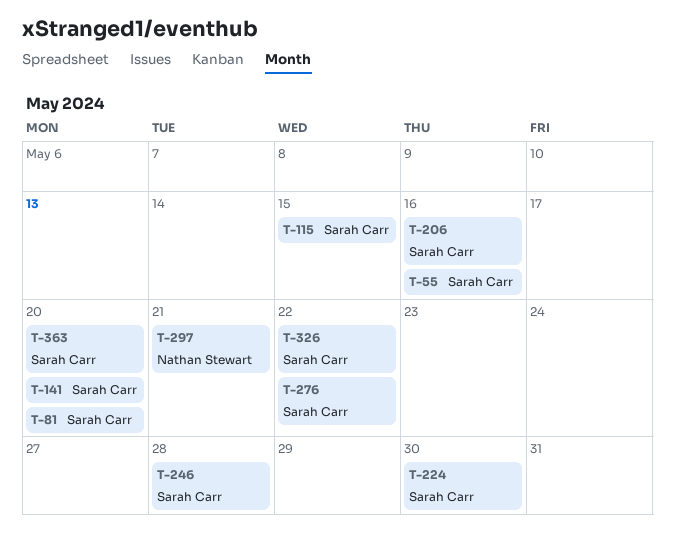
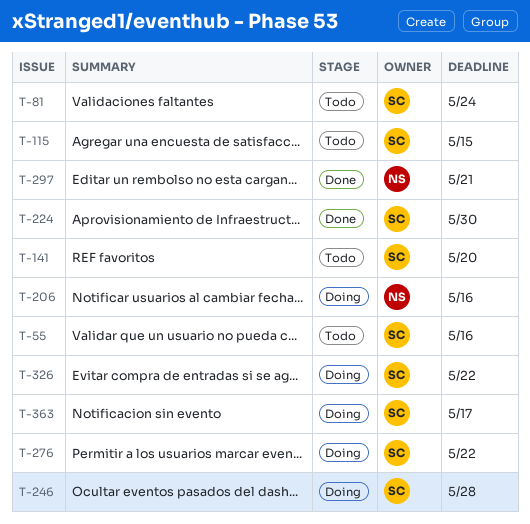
T-81, due: May 20 -> May 24
T-206, owner: Sarah Carr -> Nathan Stewart
T-363, due: May 20 -> May 17

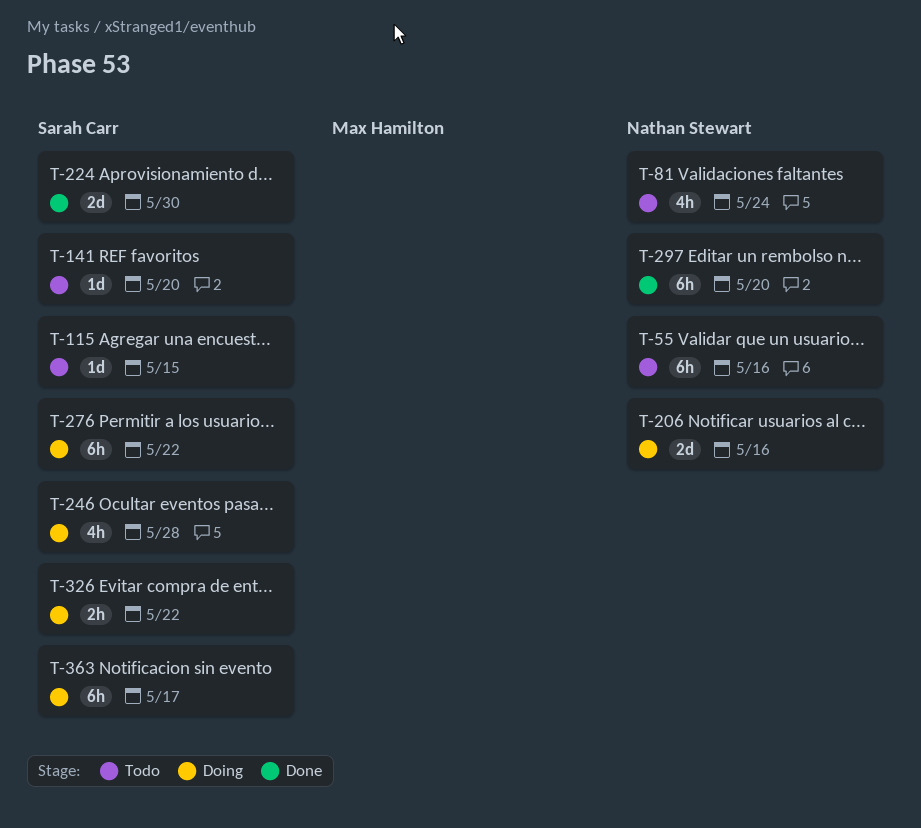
T-55, owner: Sarah Carr -> Nathan Stewart
T-81, owner: Sarah Carr -> Nathan Stewart
T-297, due: May 21 -> May 20

